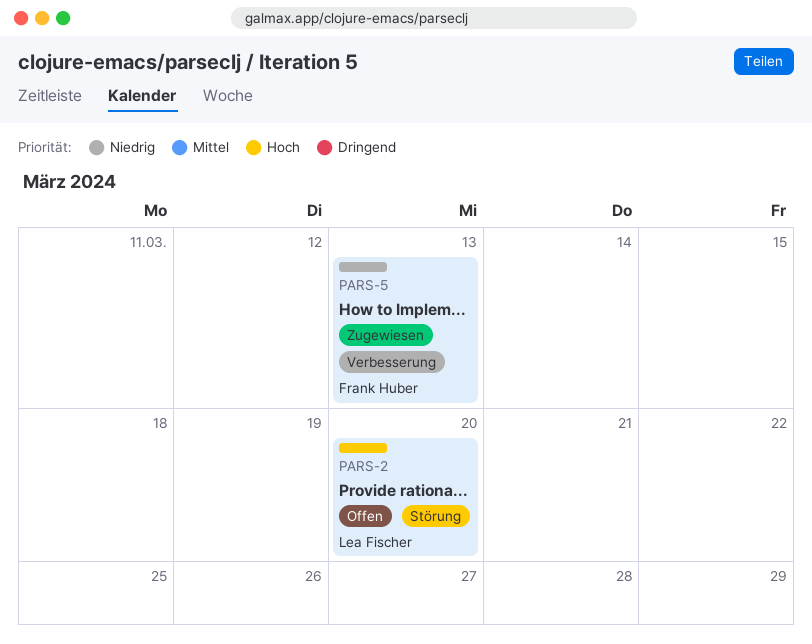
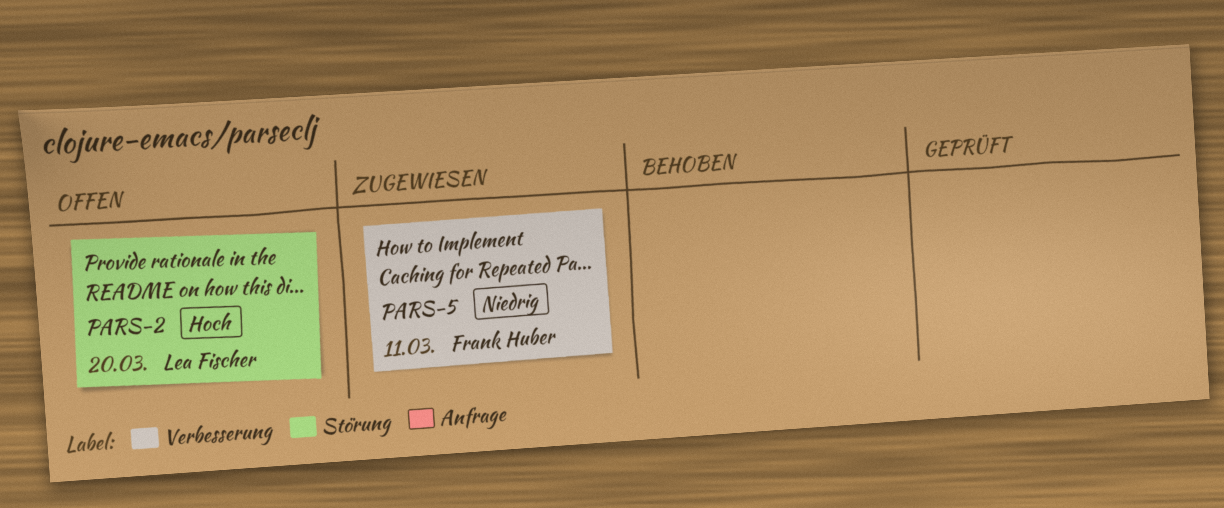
PARS-5, due: Mar 13 -> Mar 11

